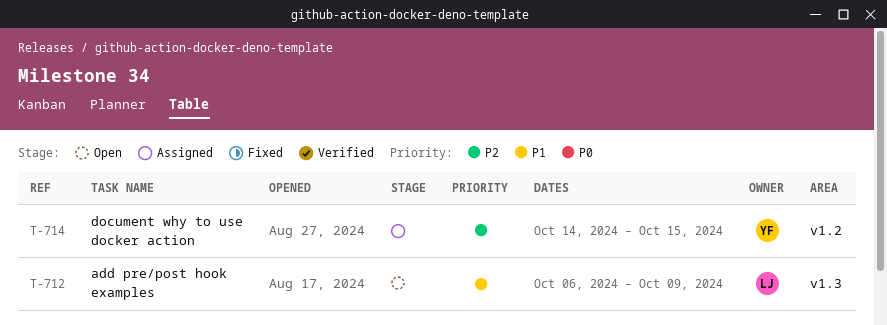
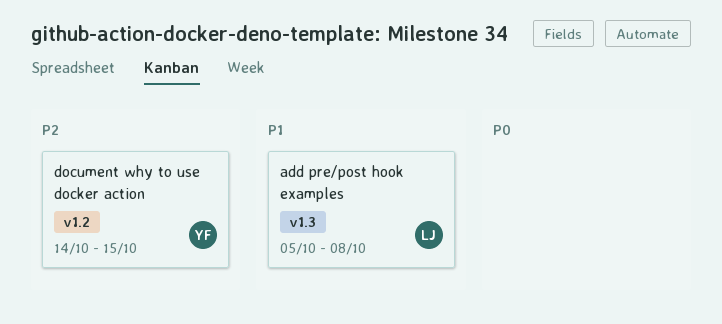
add pre/post hook examples, start: Oct 6 -> Oct 5
add pre/post hook examples, due: Oct 9 -> Oct 8

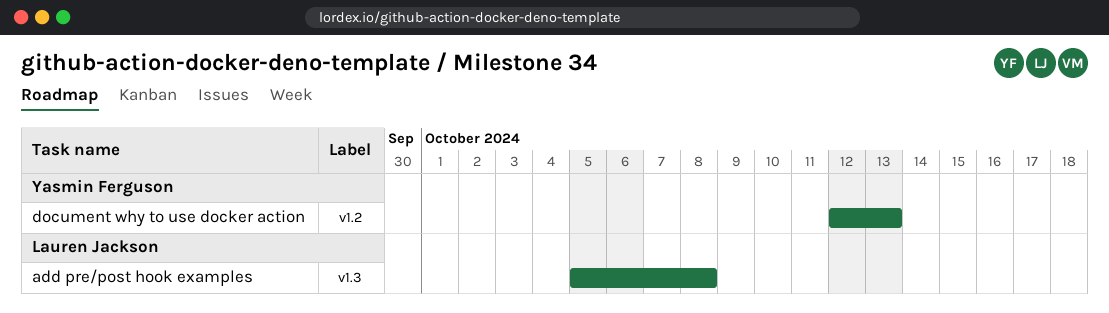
document why to use docker action, start: Oct 14 -> Oct 12
document why to use docker action, due: Oct 15 -> Oct 13

